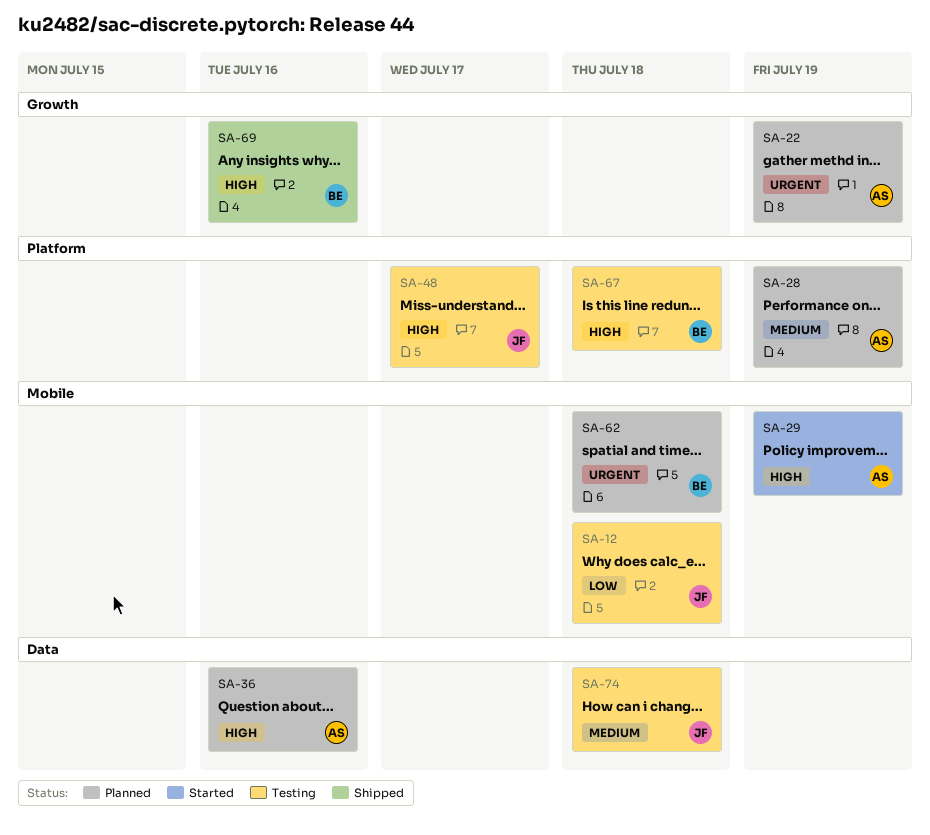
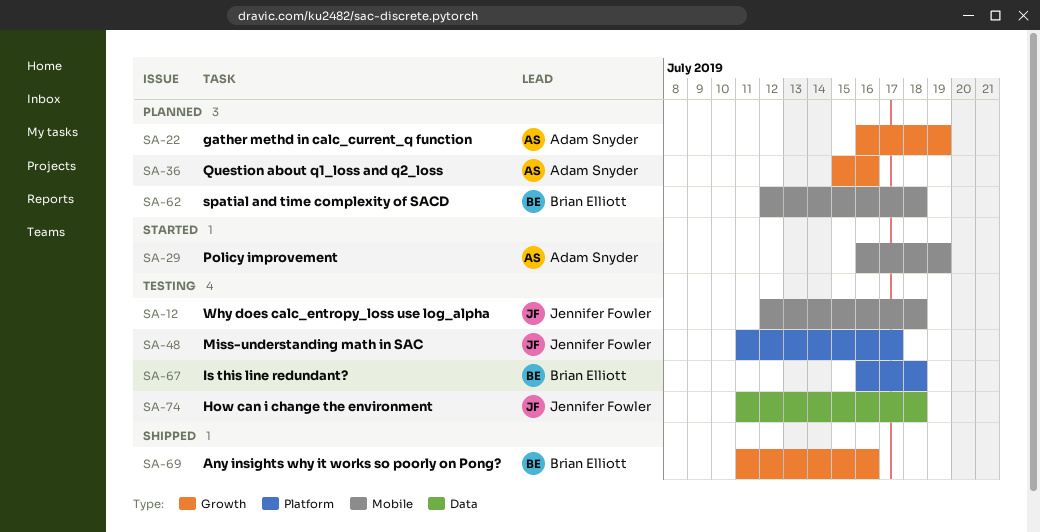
SA-28: present -> none
SA-36, label: Data -> Growth

